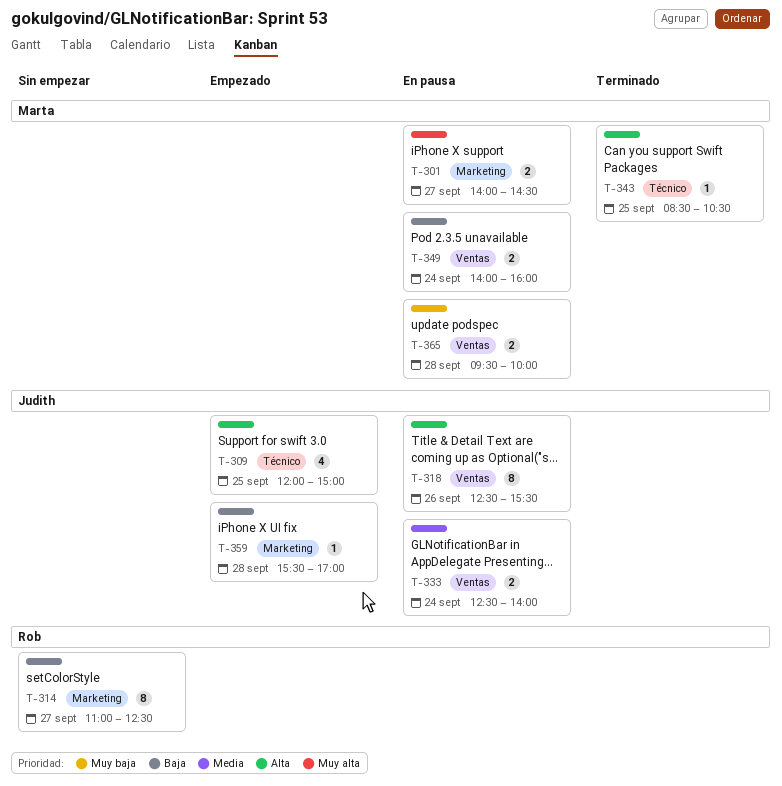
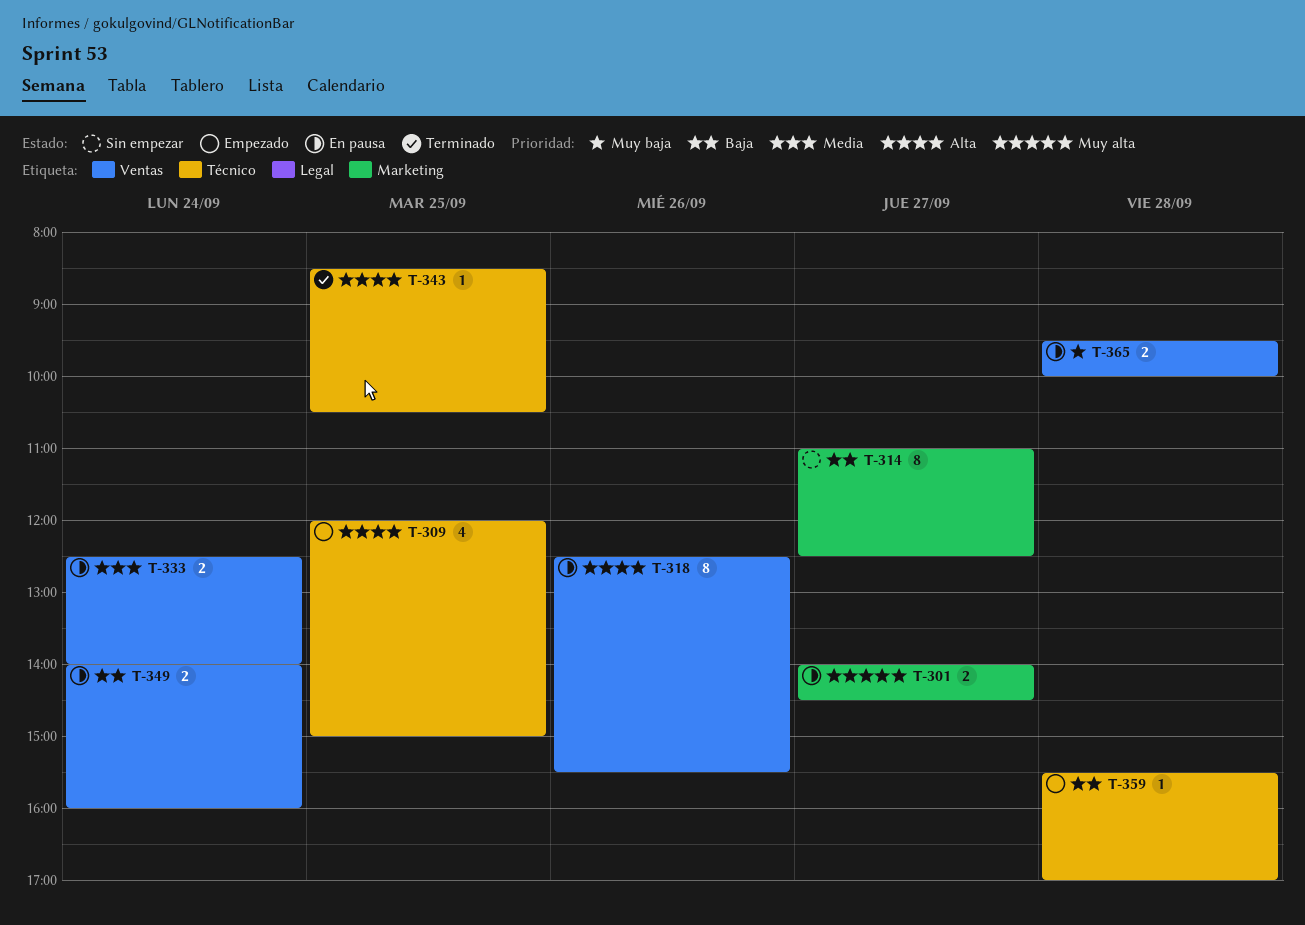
T-359, label: Marketing -> Técnico

